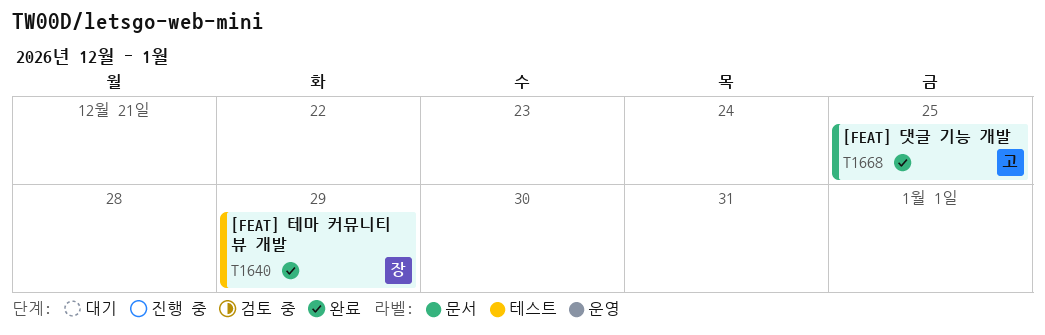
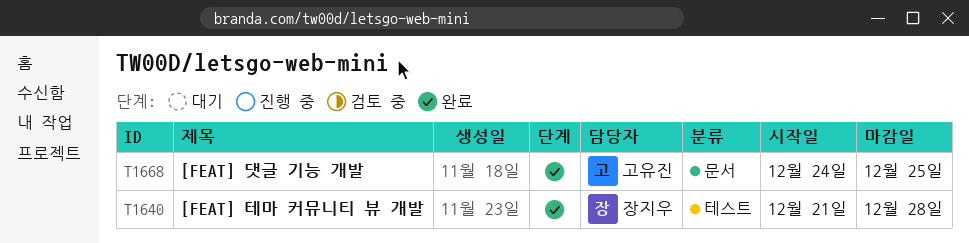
T1640, due: Dec 29 -> Dec 28

